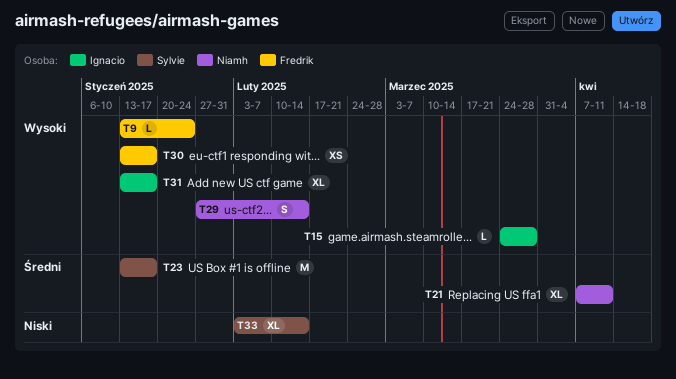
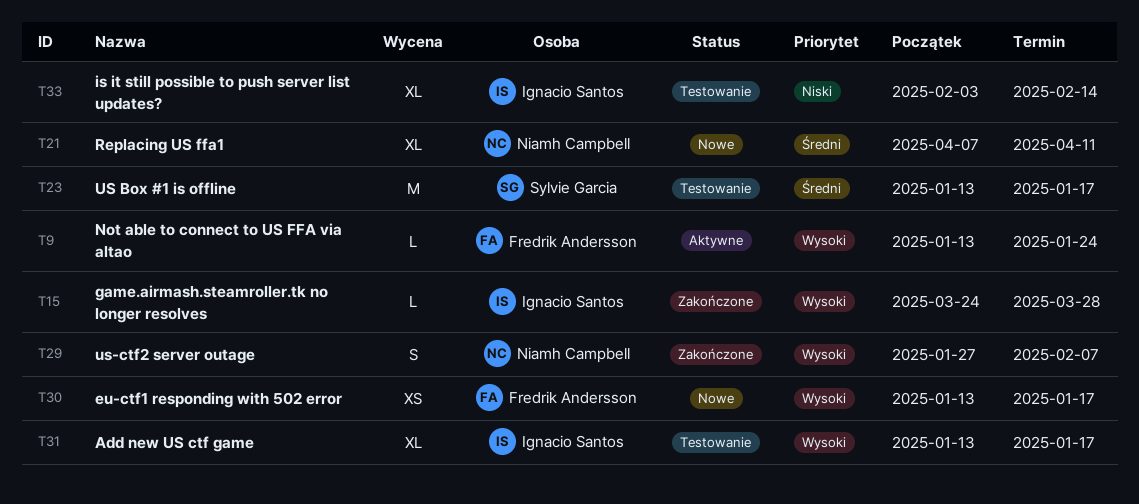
T29, due: Feb 14 -> Feb 7
T33, owner: Sylvie Garcia -> Ignacio Santos

